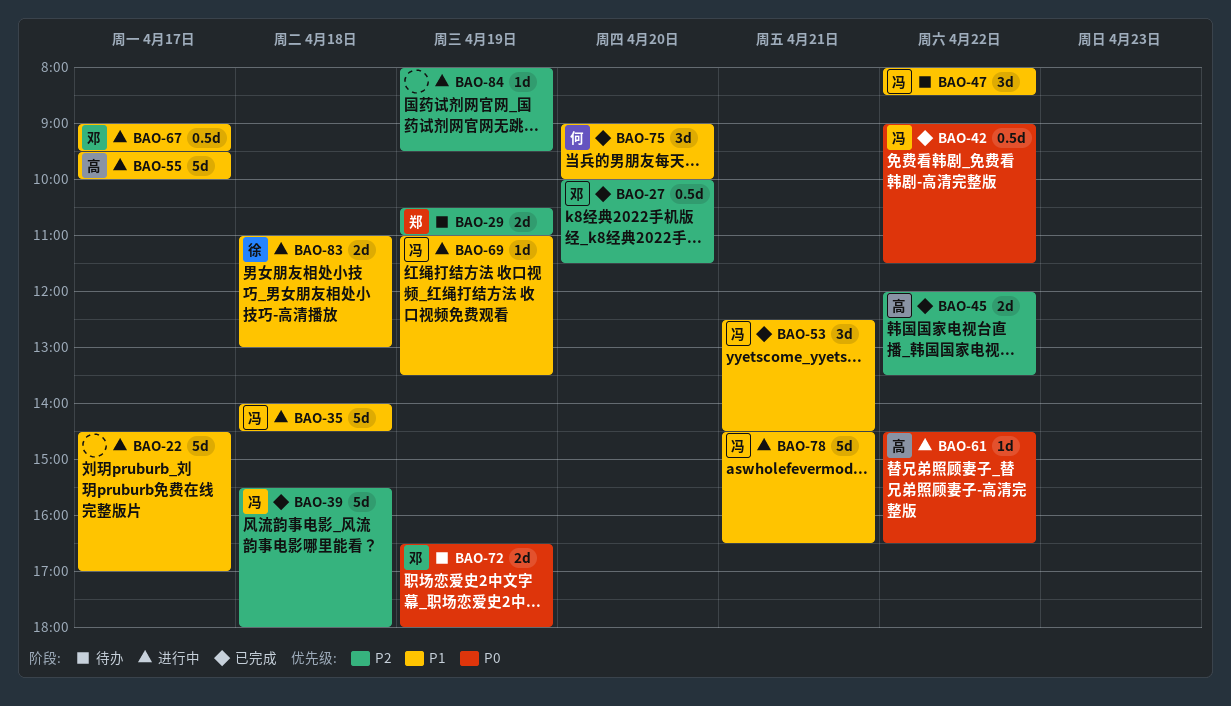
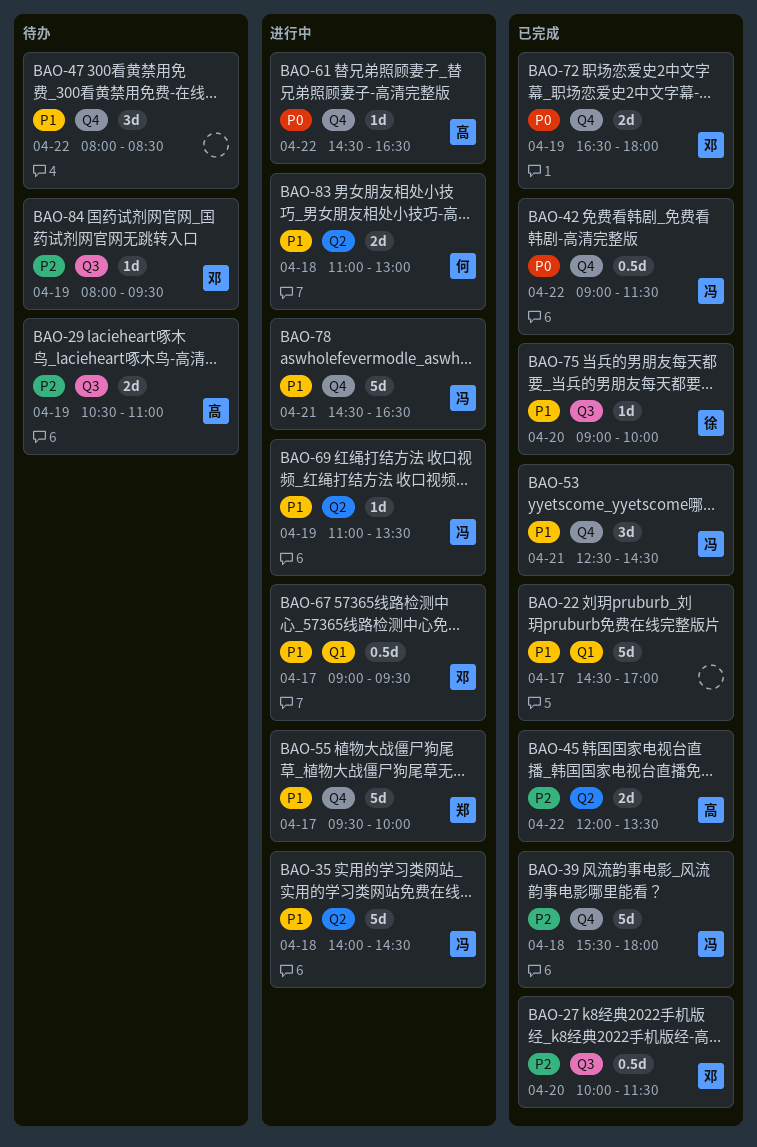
BAO-22, status: 进行中 -> 已完成
BAO-29, owner: 郑 -> 高
BAO-47, owner: 冯 -> none
BAO-55, owner: 高 -> 郑
BAO-72, status: 待办 -> 已完成
BAO-75, owner: 何 -> 徐
BAO-75, estimate: 3d -> 1d
BAO-83, owner: 徐 -> 何
BAO-84, status: 进行中 -> 待办
BAO-84, owner: none -> 邓

